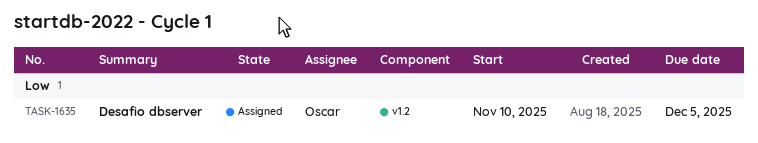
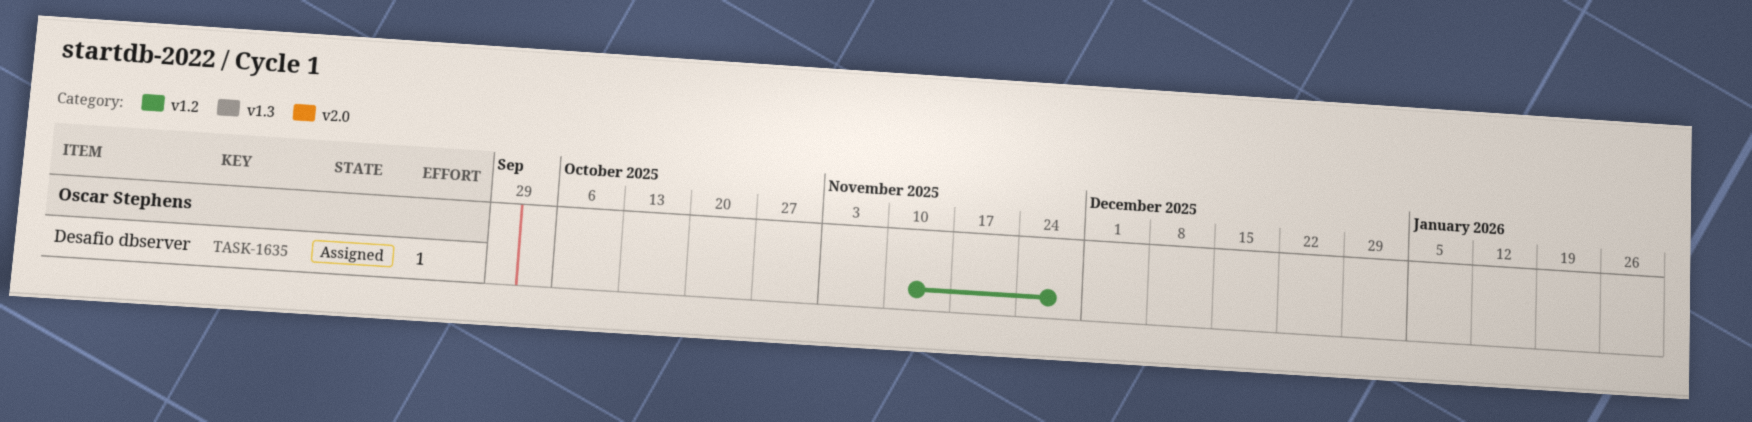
TASK-1635, due: Dec 5 -> Nov 28

